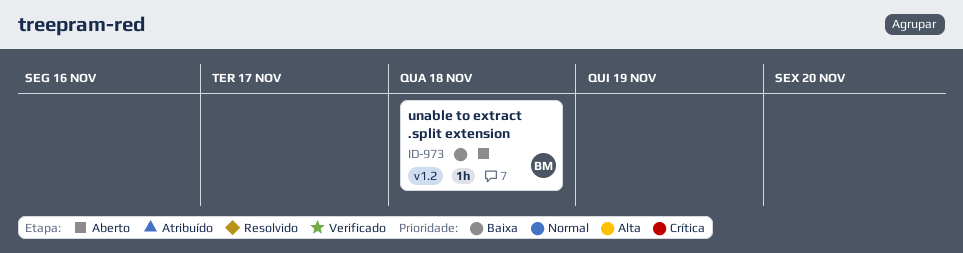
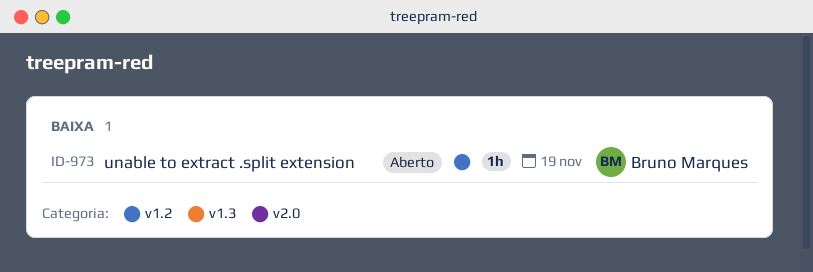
ID-973, due: Nov 18 -> Nov 19

